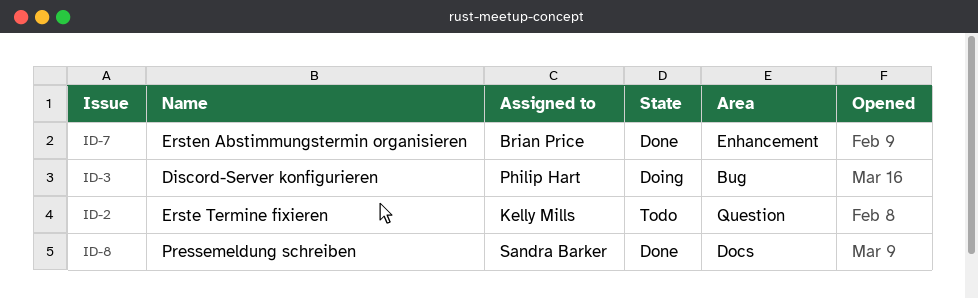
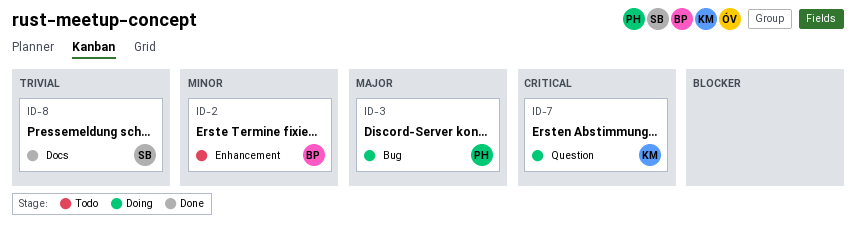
ID-2, owner: Kelly Mills -> Brian Price
ID-2, label: Question -> Enhancement
ID-7, status: Done -> Doing
ID-7, owner: Brian Price -> Kelly Mills
ID-7, label: Enhancement -> Question

